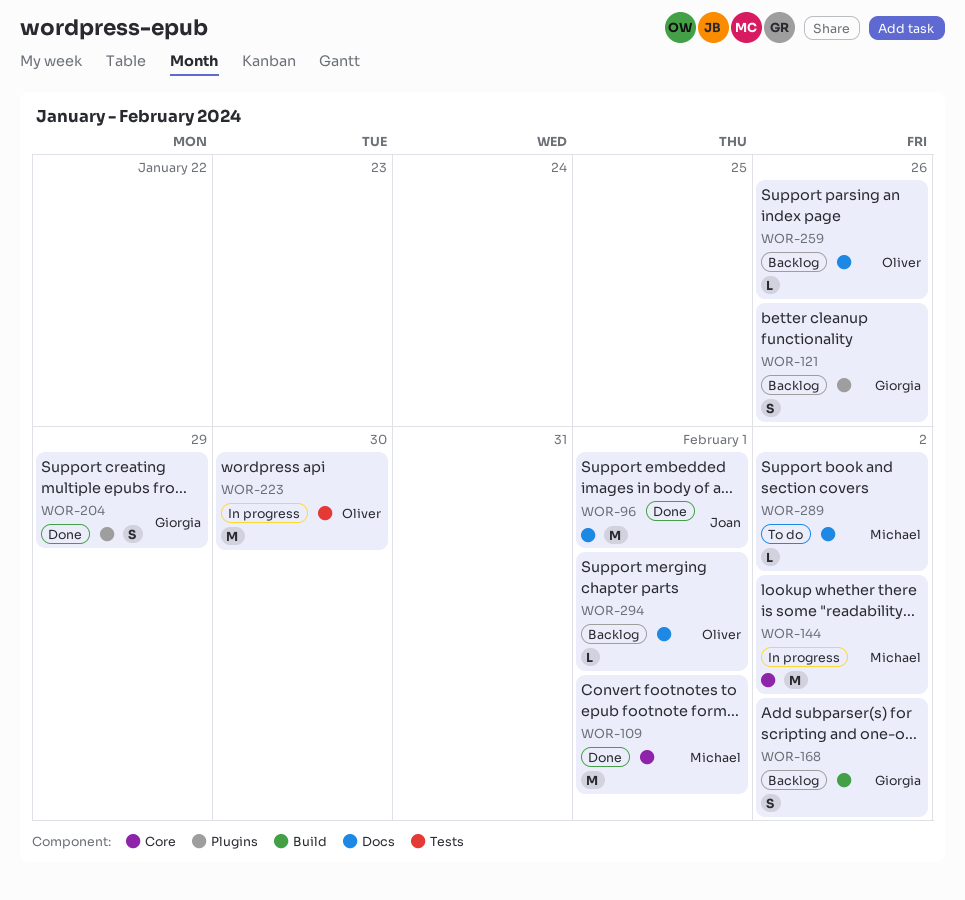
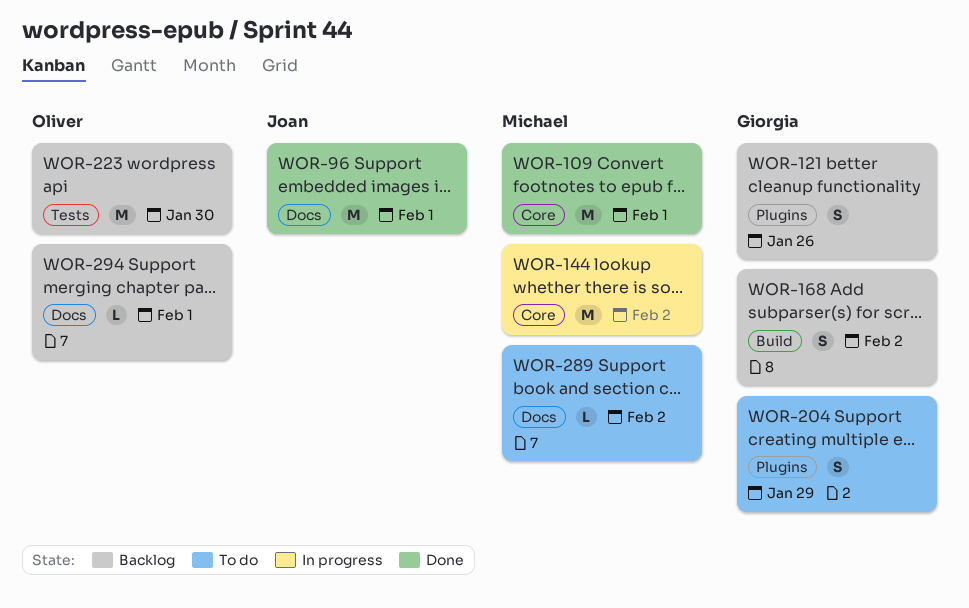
WOR-204, status: Done -> To do
WOR-223, status: In progress -> Backlog
WOR-259: present -> none

